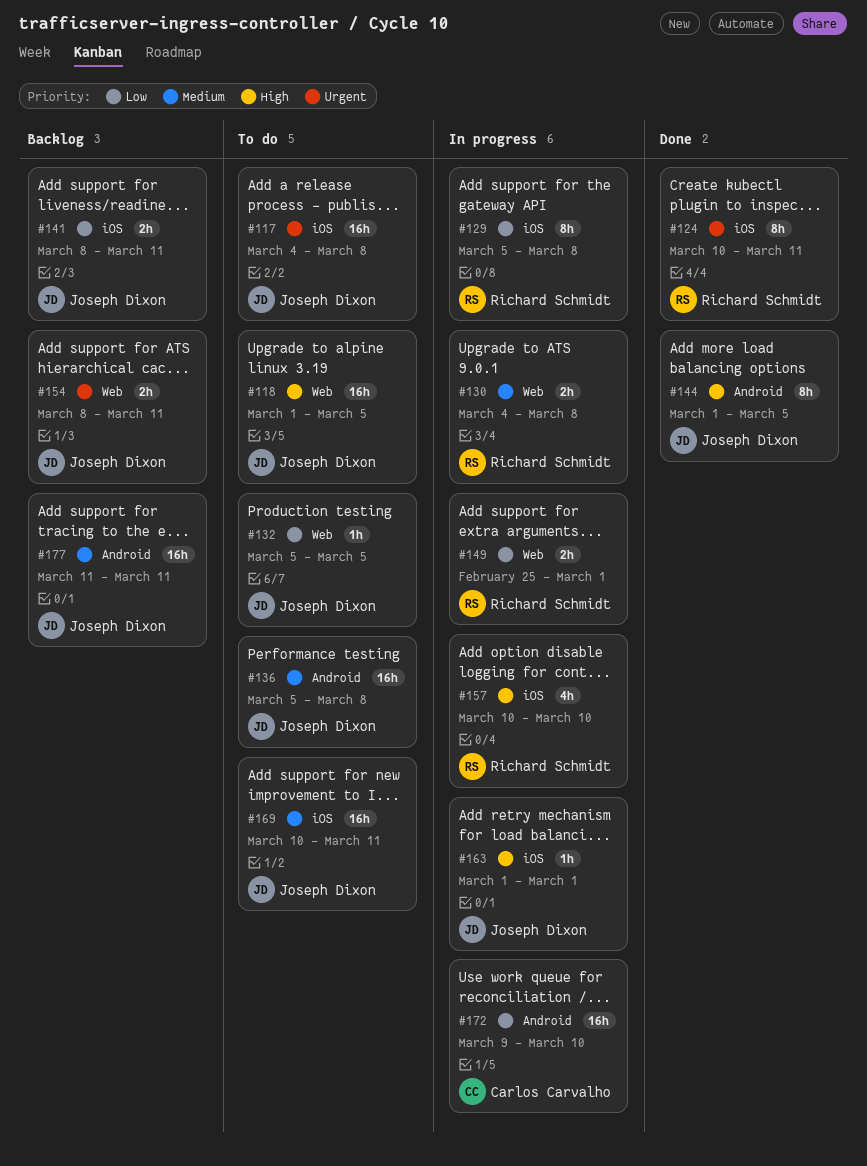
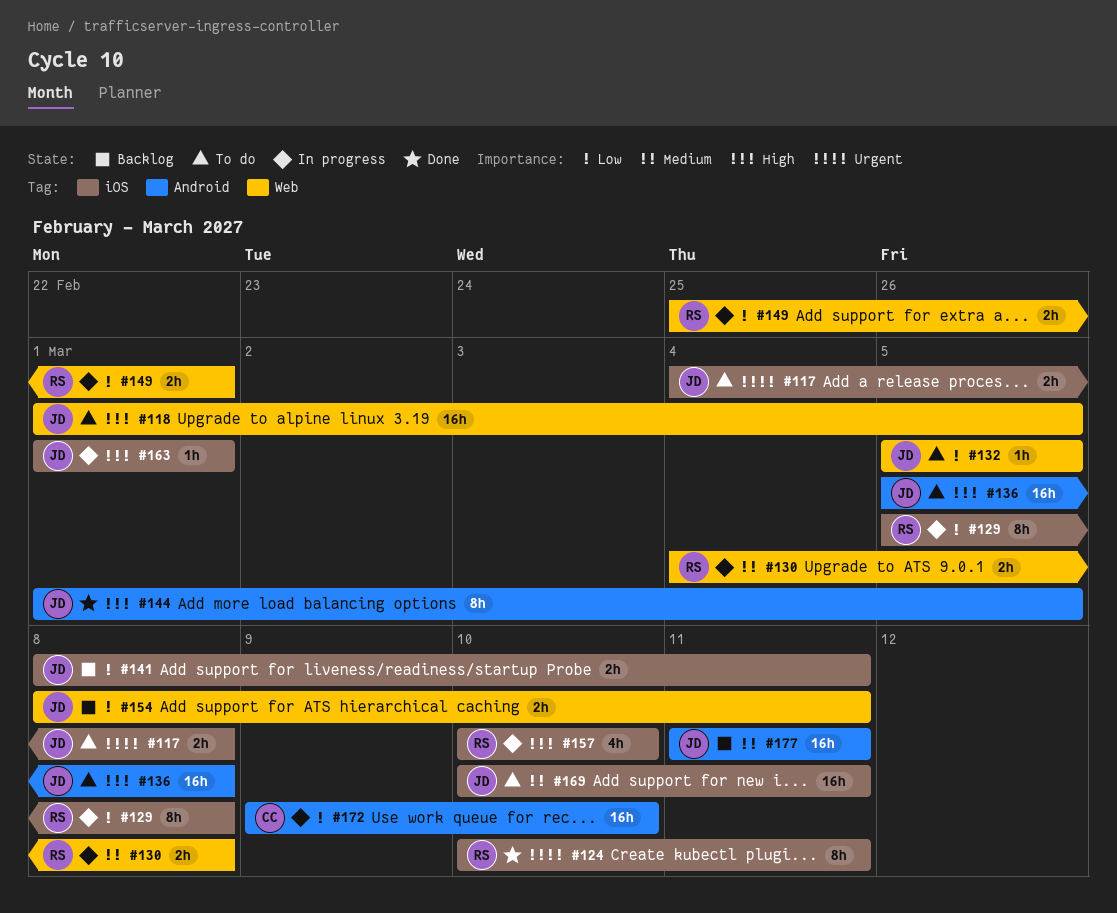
#117, estimate: 16h -> 2h
#136, priority: Medium -> High
#154, priority: Urgent -> Low

